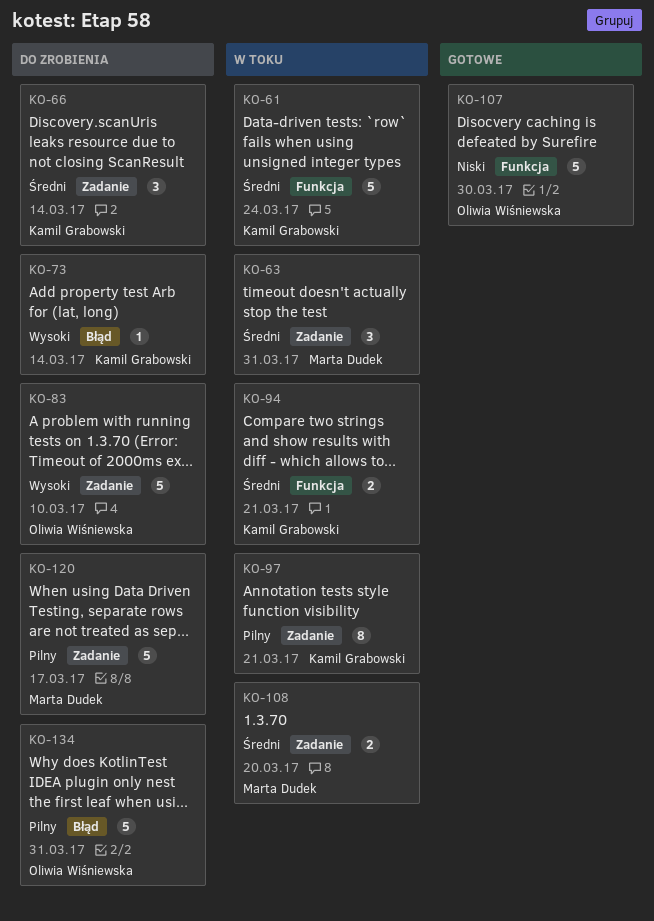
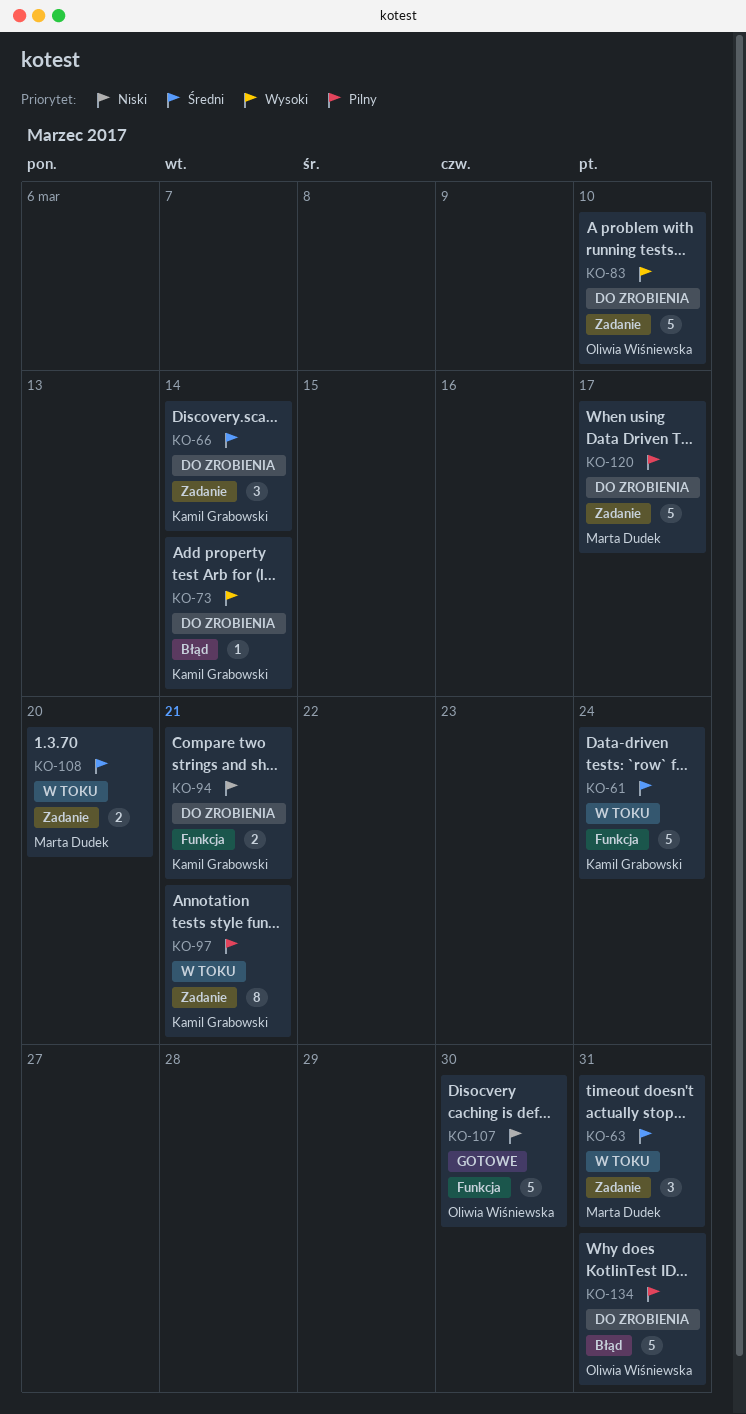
KO-94, status: W toku -> Do zrobienia
KO-94, priority: Średni -> Niski

